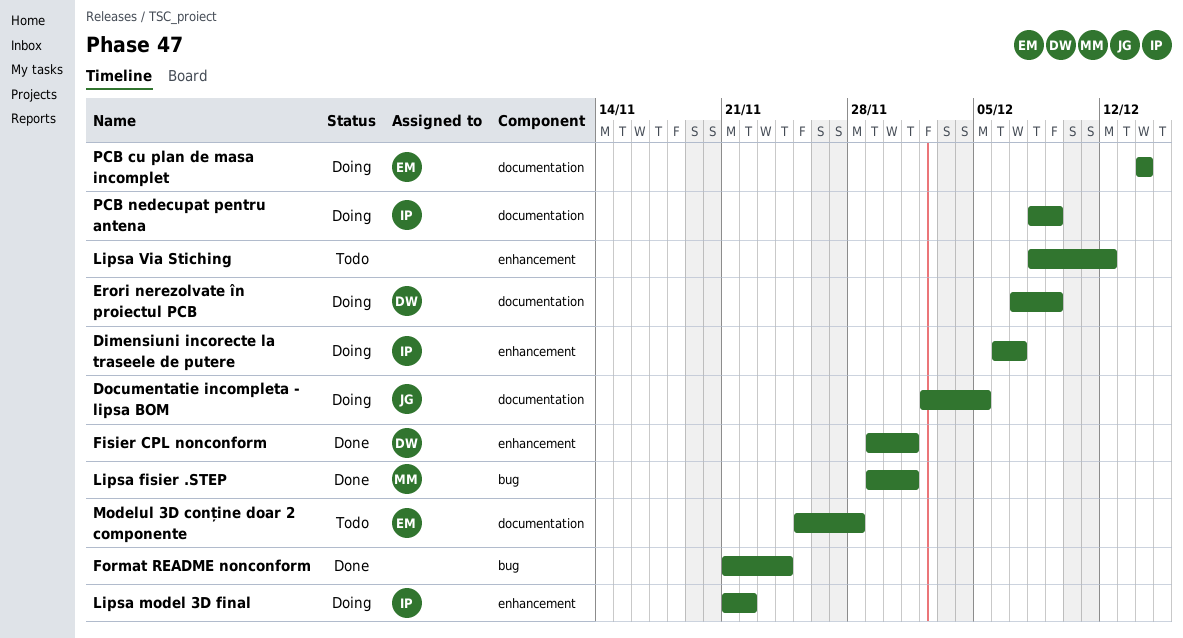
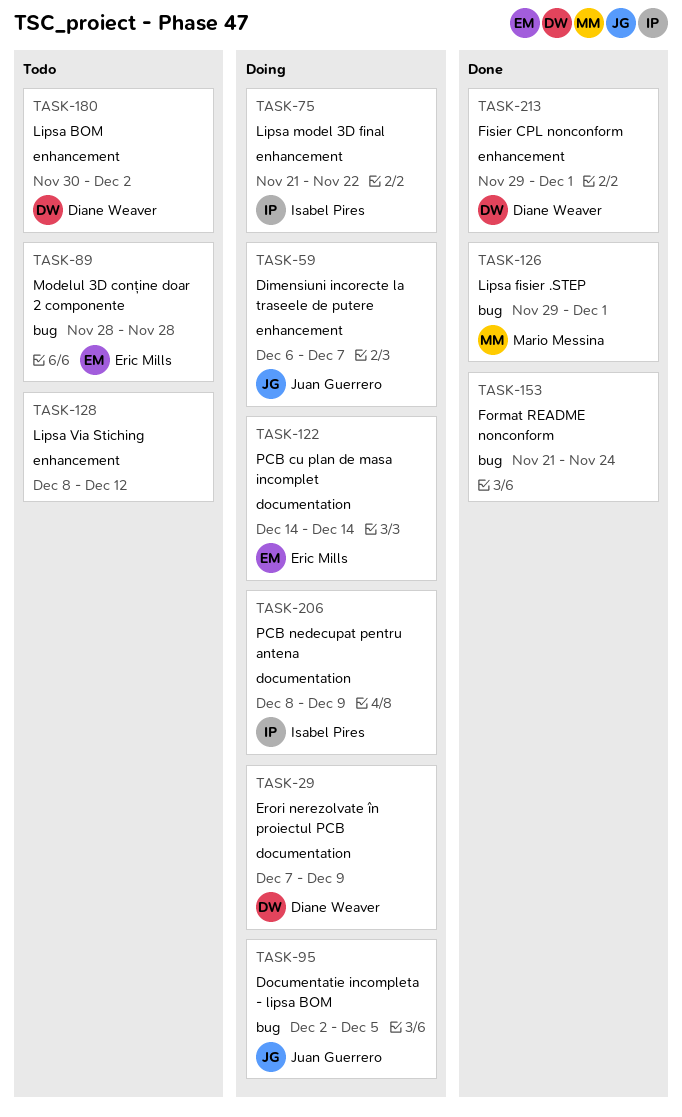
Dimensiuni incorecte la traseele de putere, owner: Isabel Pires -> Juan Guerrero
Documentatie incompleta - lipsa BOM, label: documentation -> bug
Lipsa BOM: none -> present
Modelul 3D conține doar 2 componente, label: documentation -> bug
Modelul 3D conține doar 2 componente, start: Nov 25 -> Nov 28

